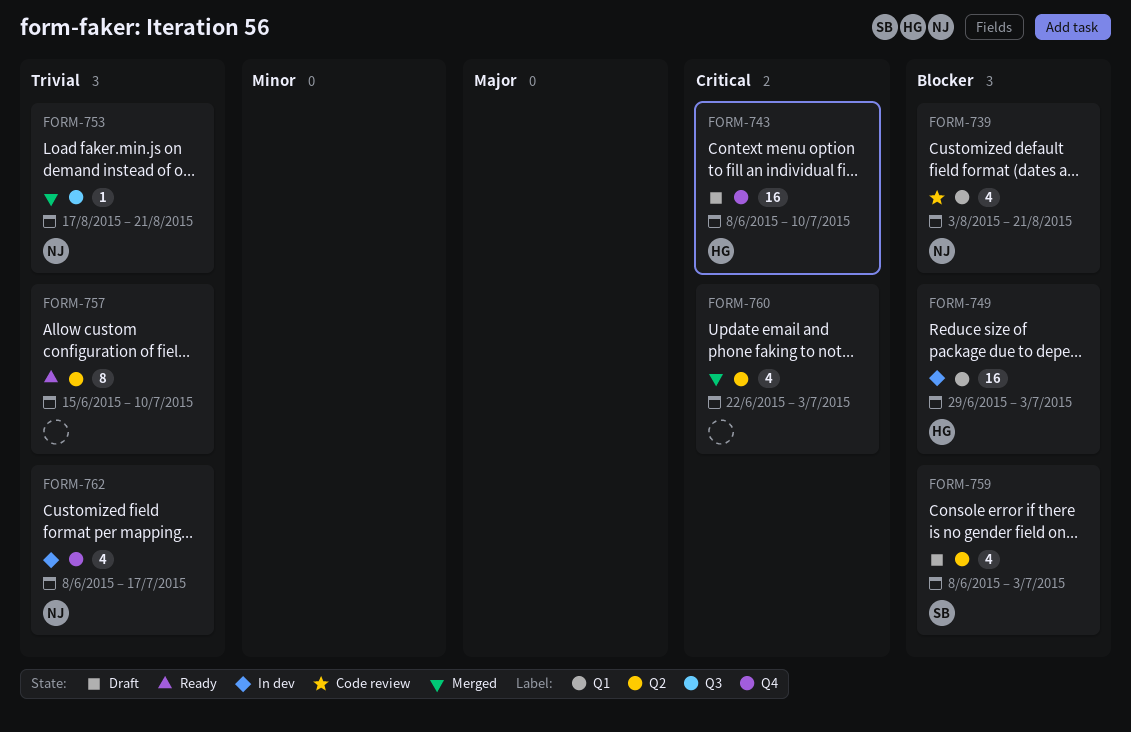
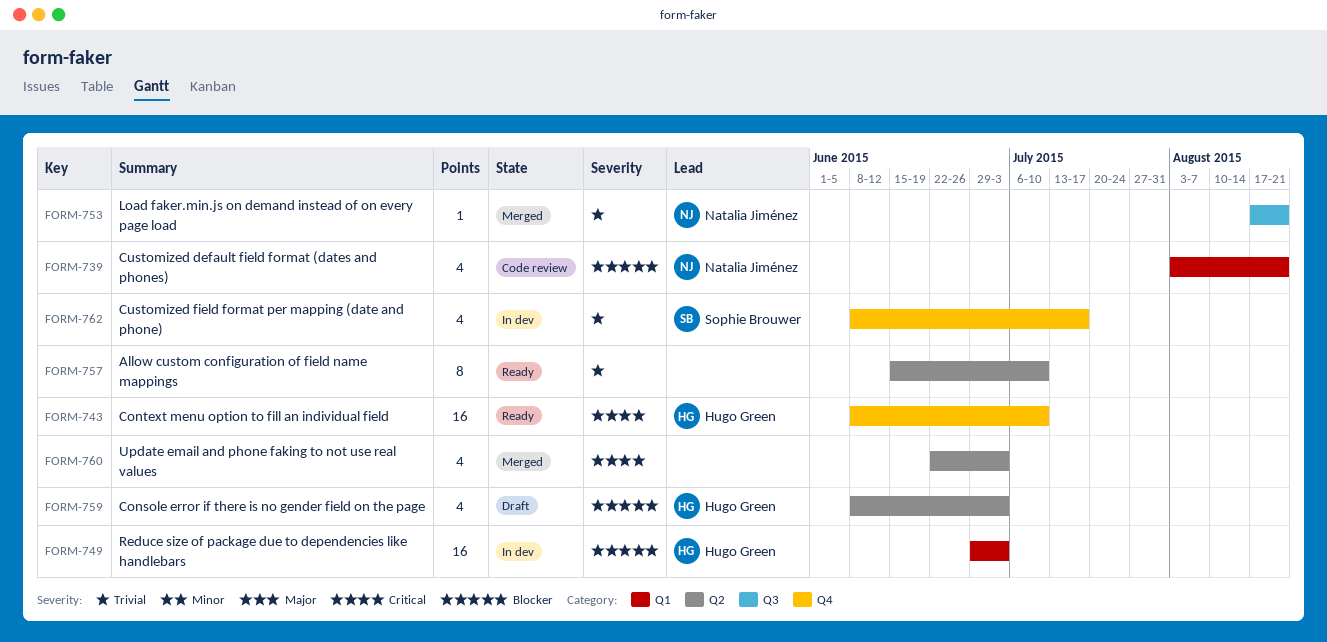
FORM-743, status: Draft -> Ready
FORM-759, owner: Sophie Brouwer -> Hugo Green
FORM-762, owner: Natalia Jiménez -> Sophie Brouwer

